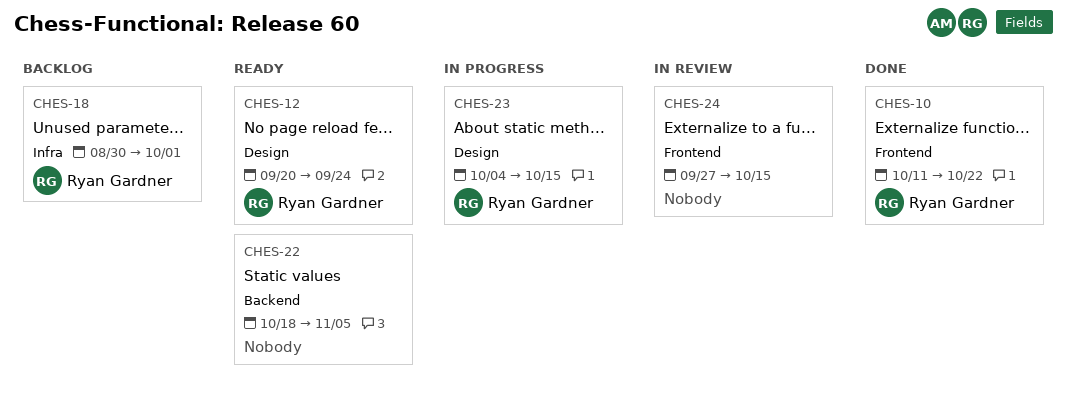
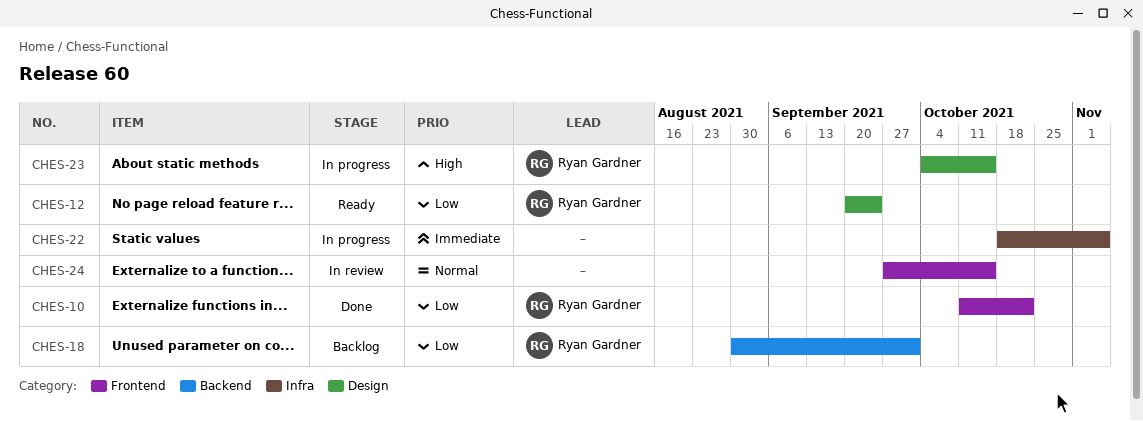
CHES-18, label: Infra -> Backend
CHES-22, status: Ready -> In progress
CHES-22, label: Backend -> Infra

